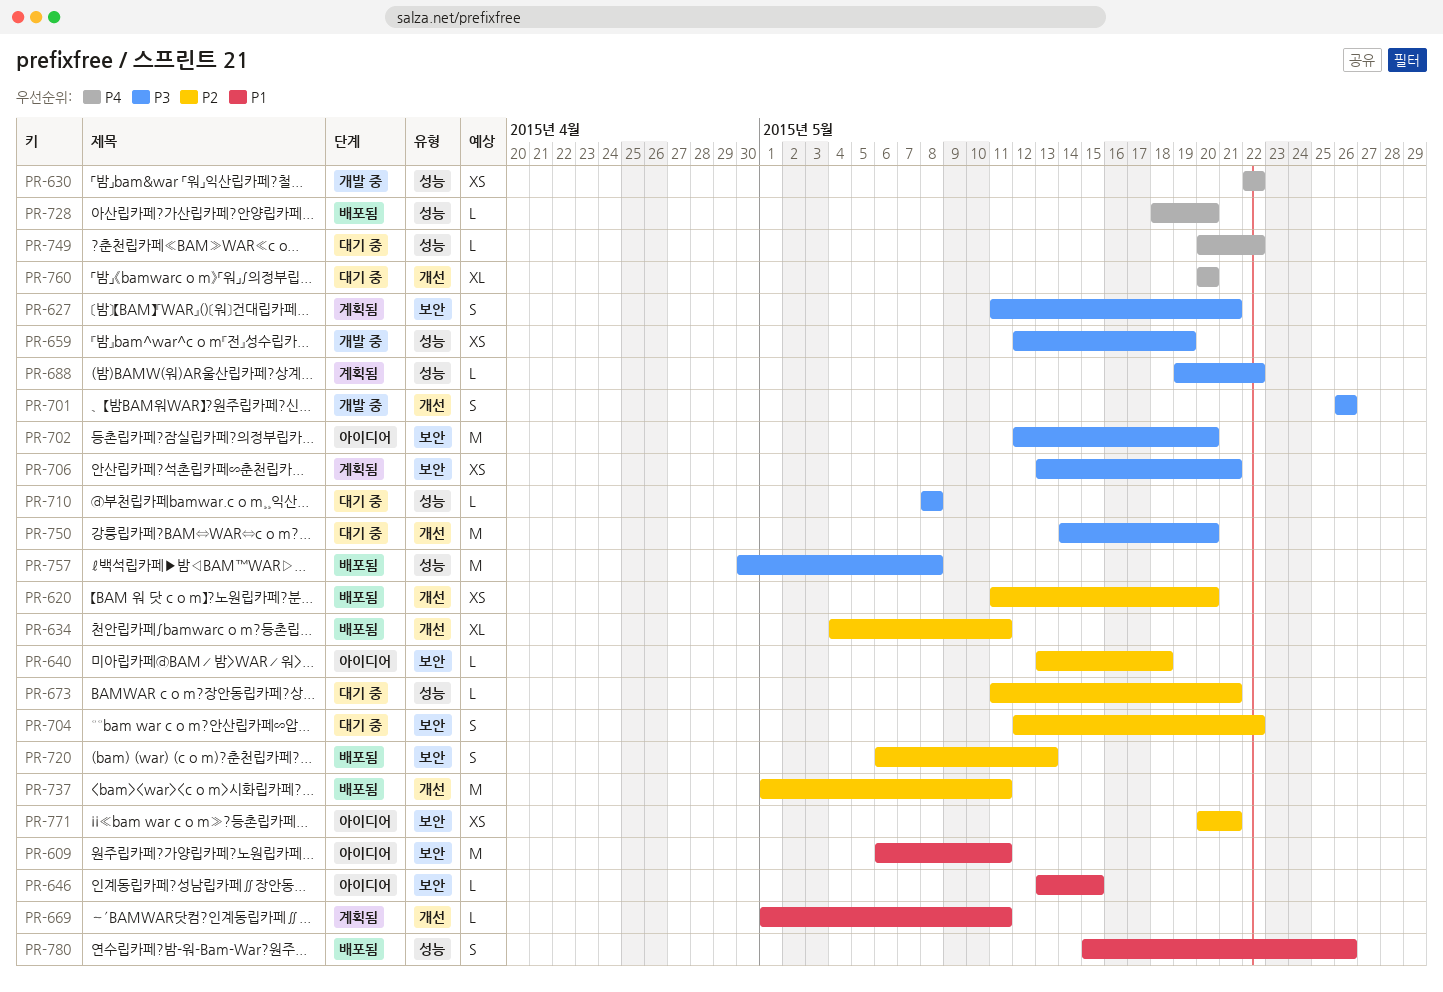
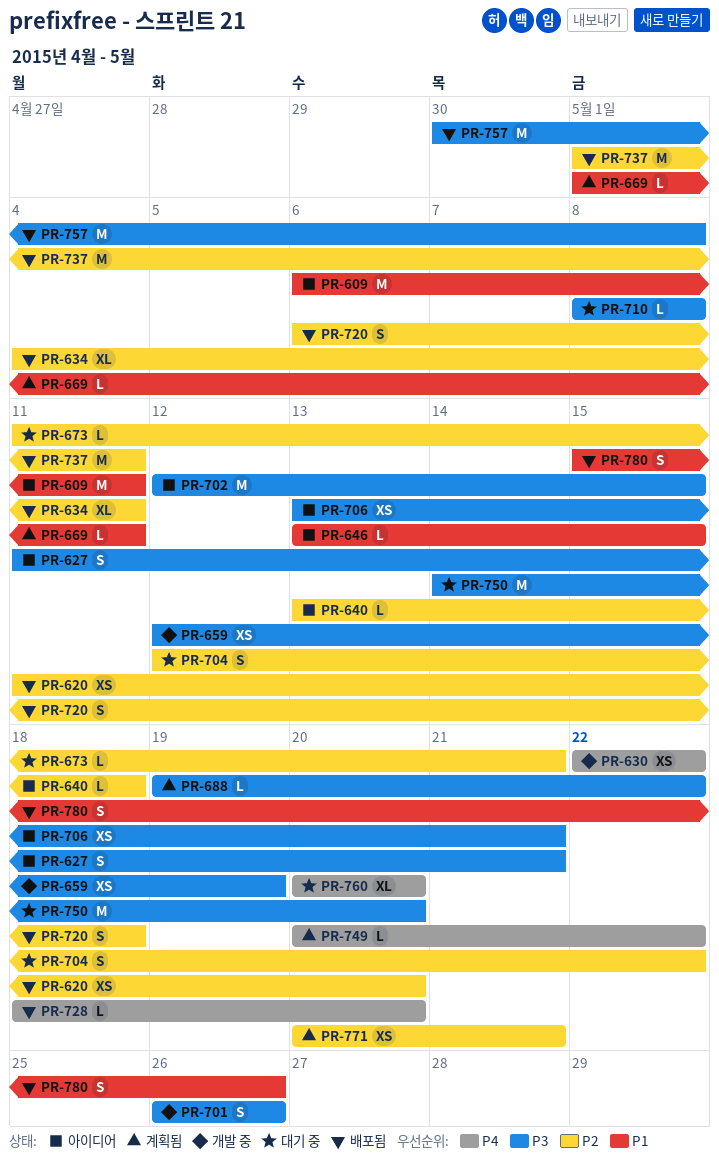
PR-627, status: 계획됨 -> 아이디어
PR-702, due: May 20 -> May 15
PR-706, status: 계획됨 -> 아이디어
PR-720, due: May 13 -> May 18
PR-749, status: 대기 중 -> 계획됨
PR-771, status: 아이디어 -> 계획됨

